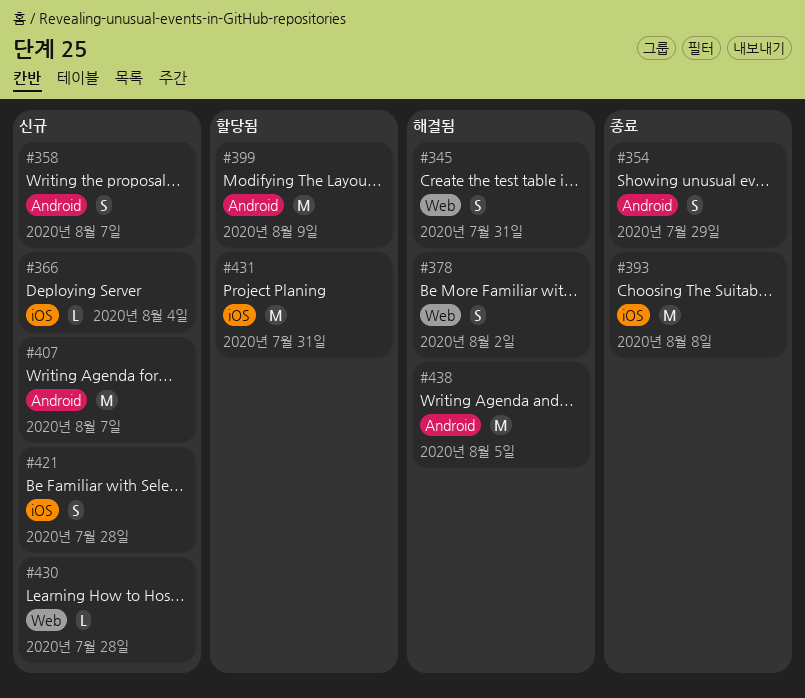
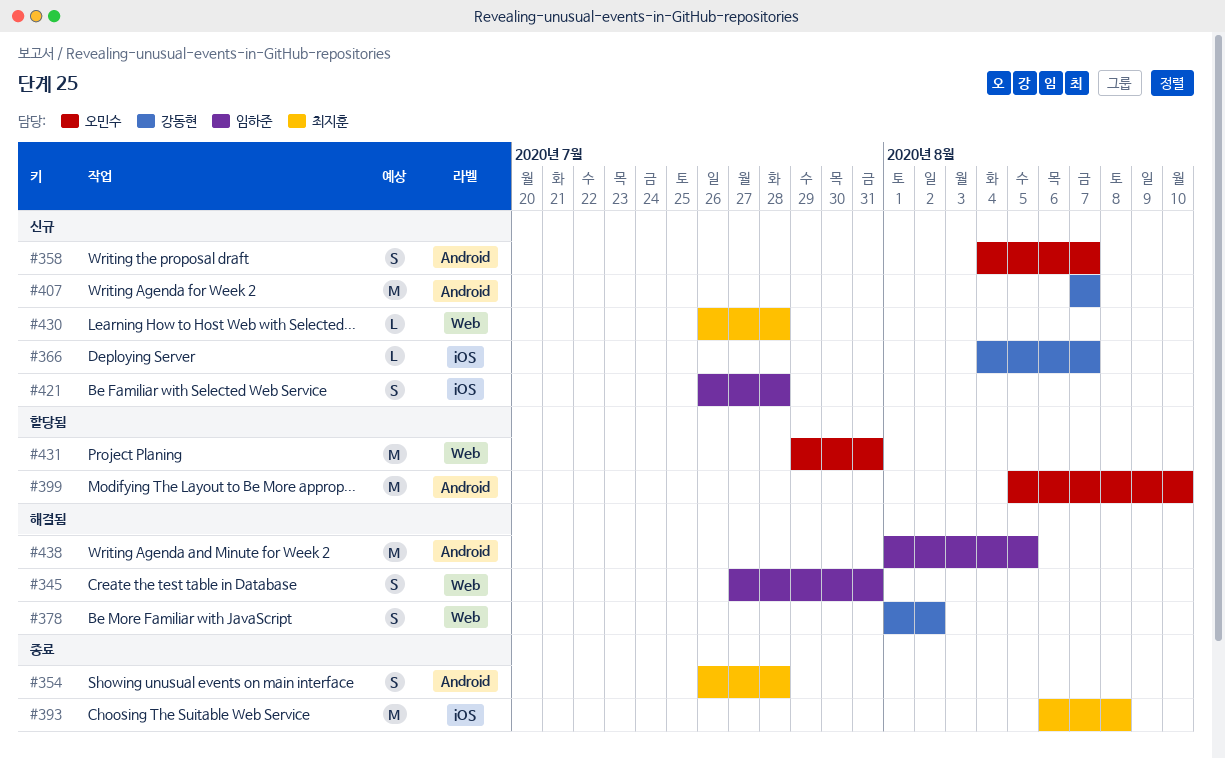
#354, due: Jul 29 -> Jul 28
#366, due: Aug 4 -> Aug 7
#399, due: Aug 9 -> Aug 10
#431, label: iOS -> Web

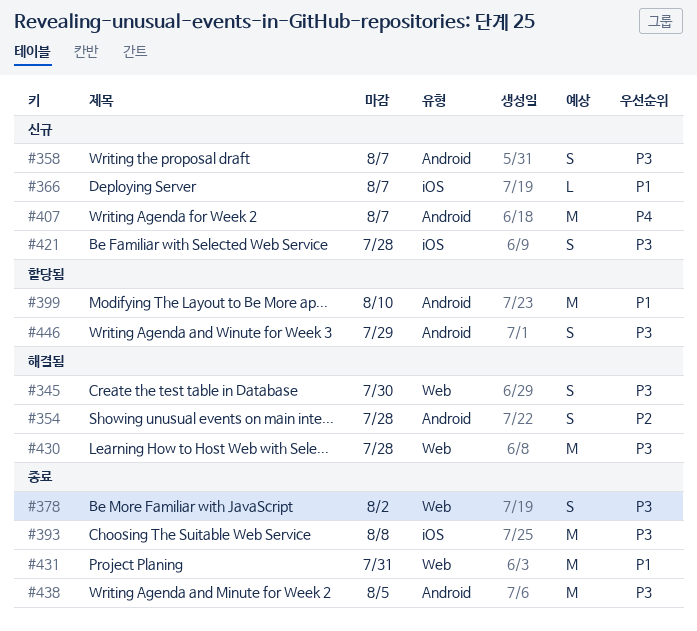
#345, due: Jul 31 -> Jul 30
#354, status: 종료 -> 해결됨
#378, status: 해결됨 -> 종료
#430, status: 신규 -> 해결됨
#430, estimate: L -> M
#431, status: 할당됨 -> 종료
#438, status: 해결됨 -> 종료
#446: none -> present

